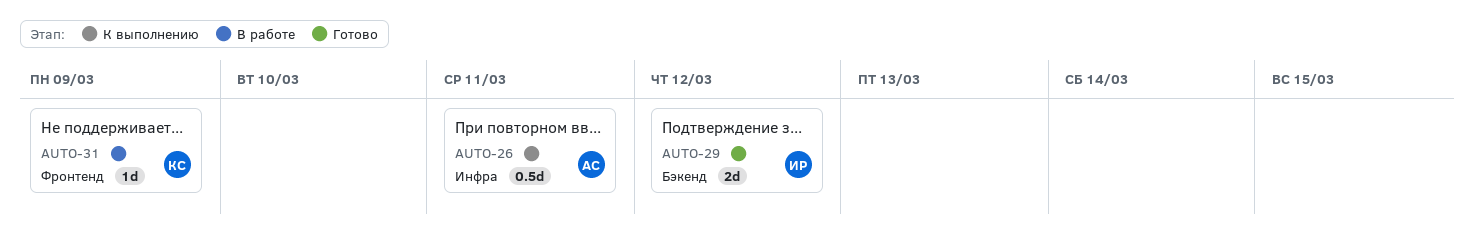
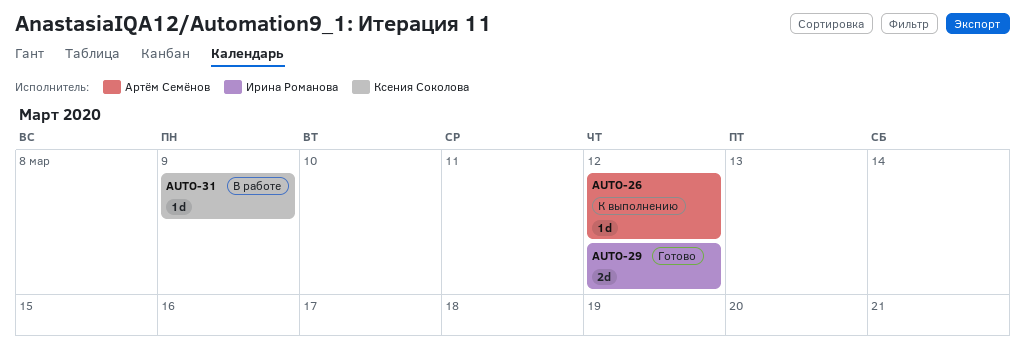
AUTO-26, estimate: 0.5d -> 1d
AUTO-26, due: Mar 11 -> Mar 12

